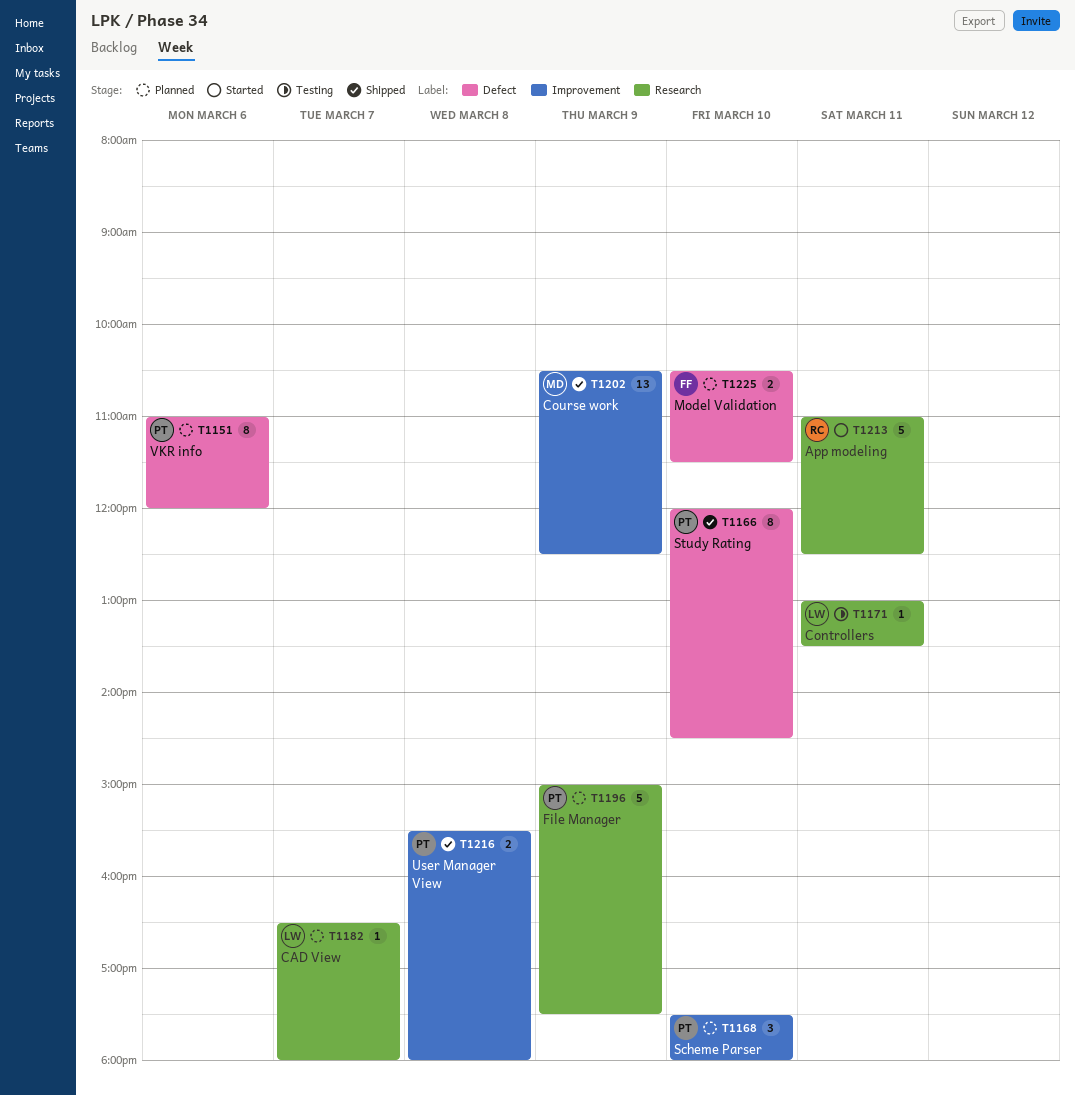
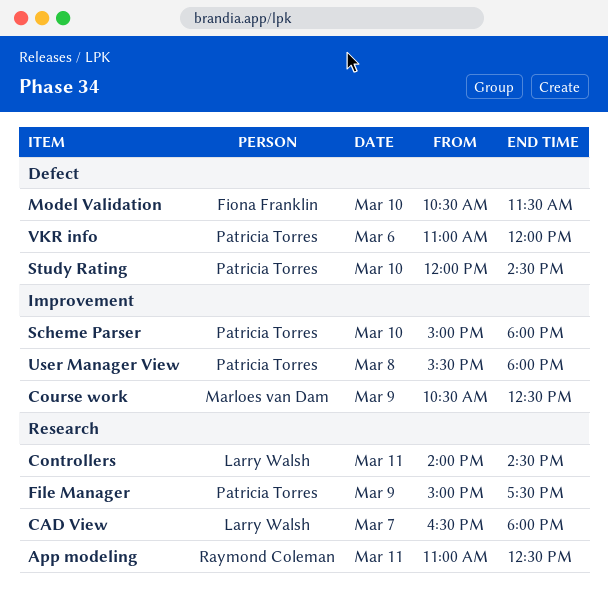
Controllers, begins: 13:00 -> 14:00
Controllers, ends: 13:30 -> 14:30
Scheme Parser, begins: 17:30 -> 15:00

